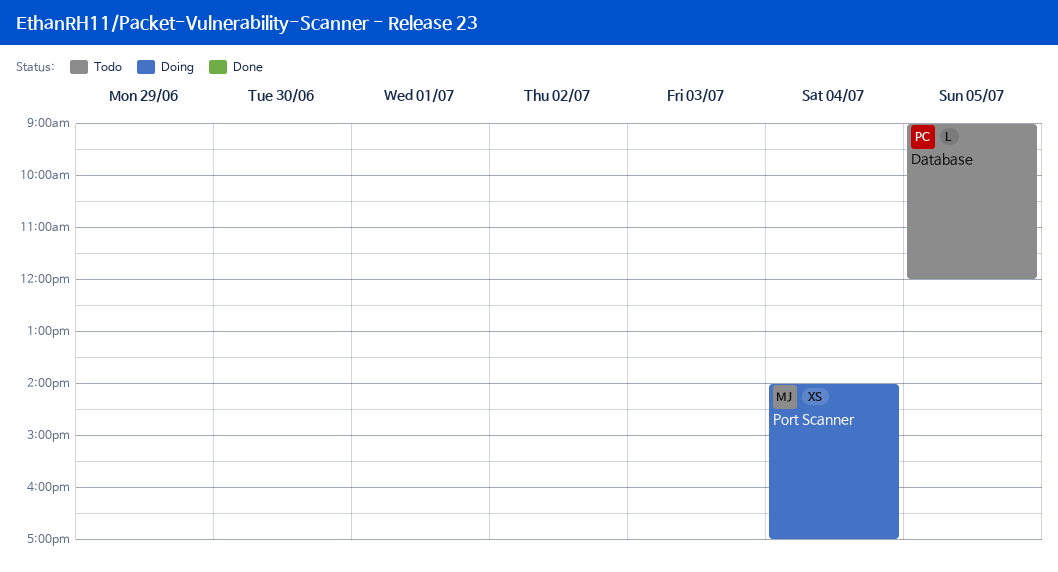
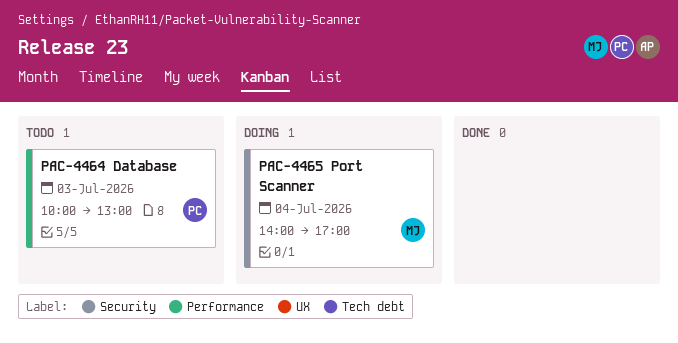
Database, day: Jul 5 -> Jul 3
Database, begins: 09:00 -> 10:00
Database, ends: 12:00 -> 13:00

